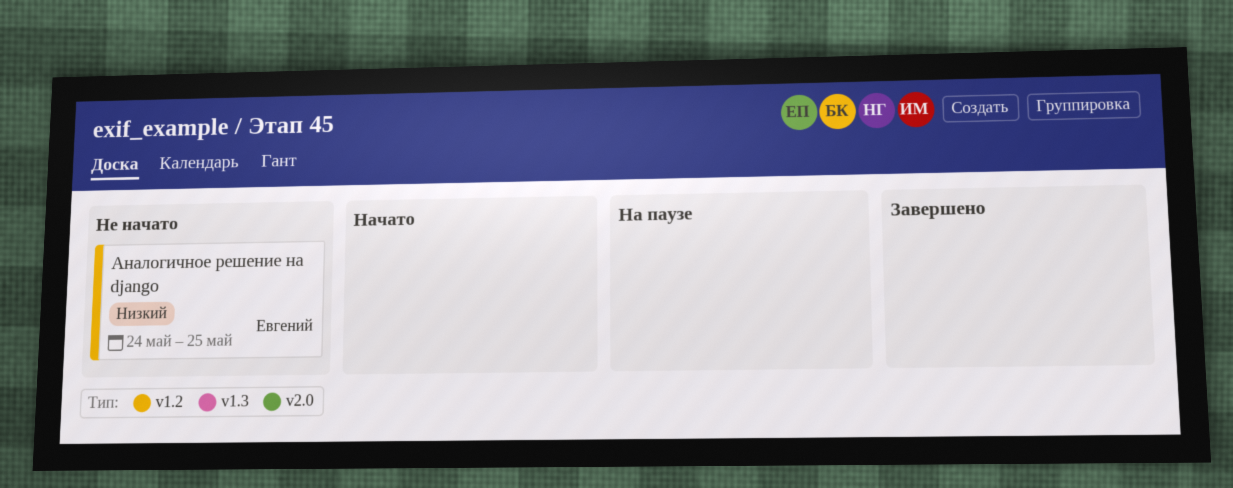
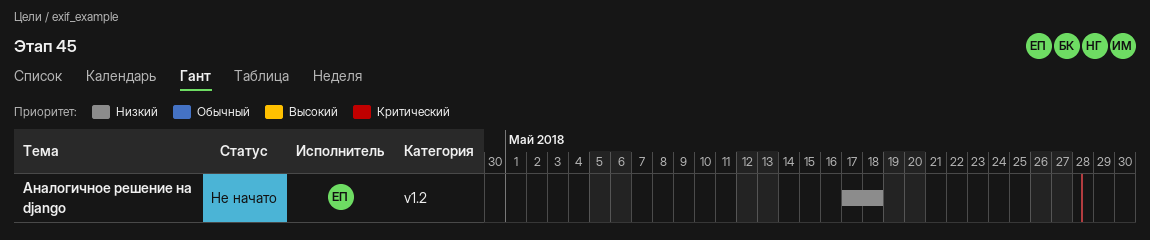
Аналогичное решение на django, start: May 24 -> May 17
Аналогичное решение на django, due: May 25 -> May 18

